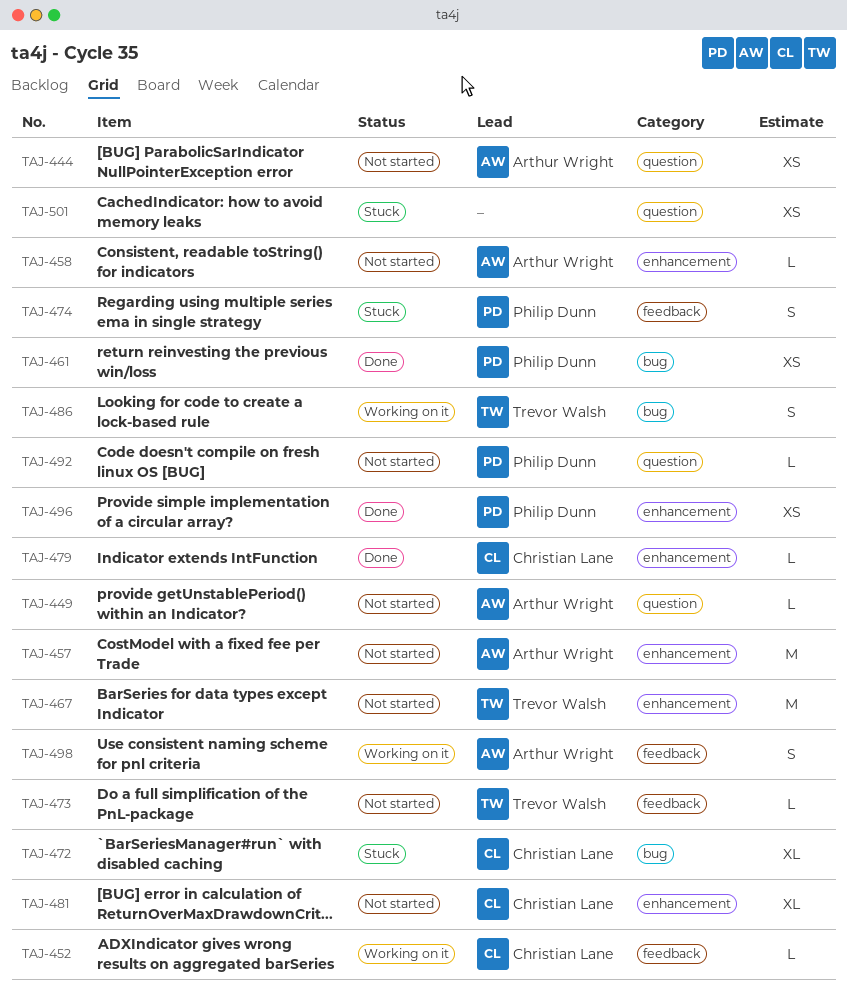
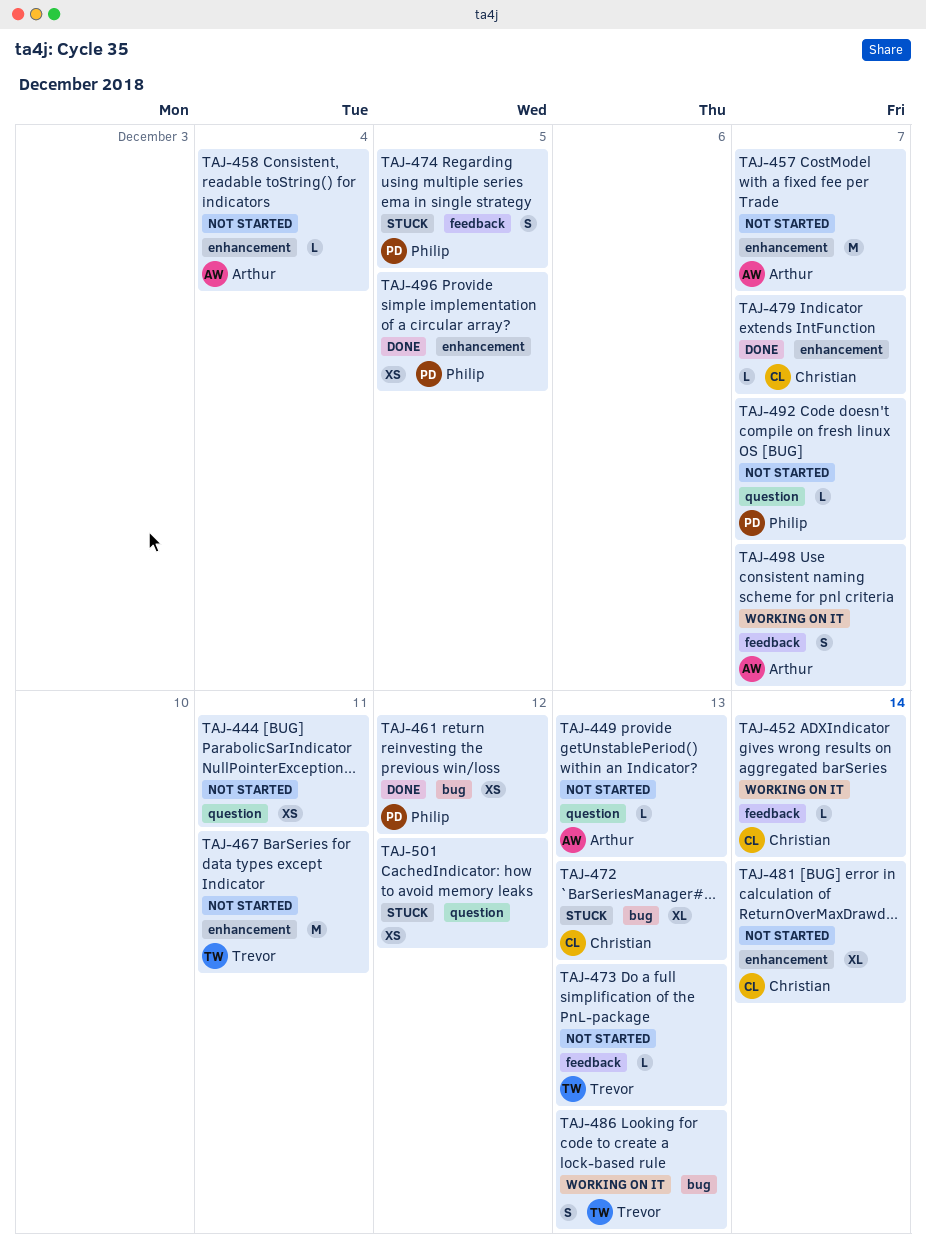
TAJ-444, owner: Arthur Wright -> none

